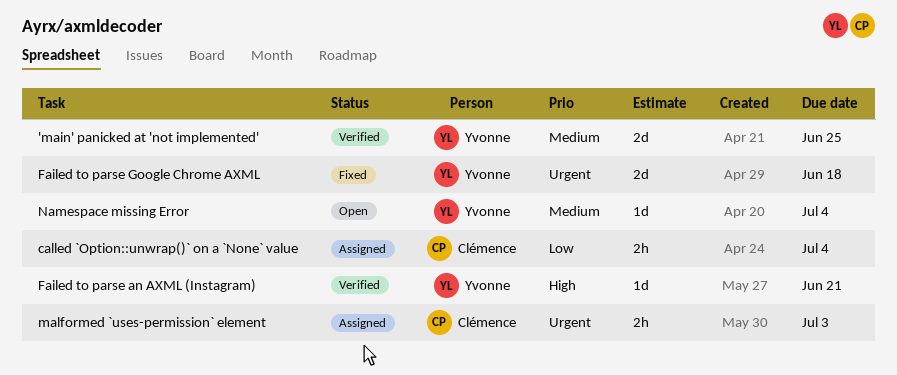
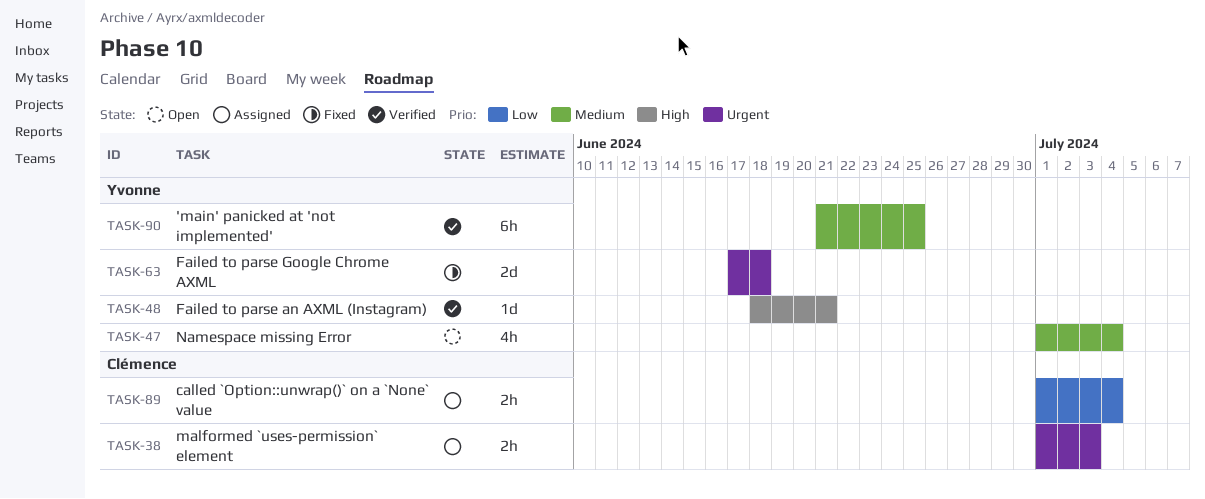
'main' panicked at 'not implemented', estimate: 2d -> 6h
Namespace missing Error, estimate: 1d -> 4h

